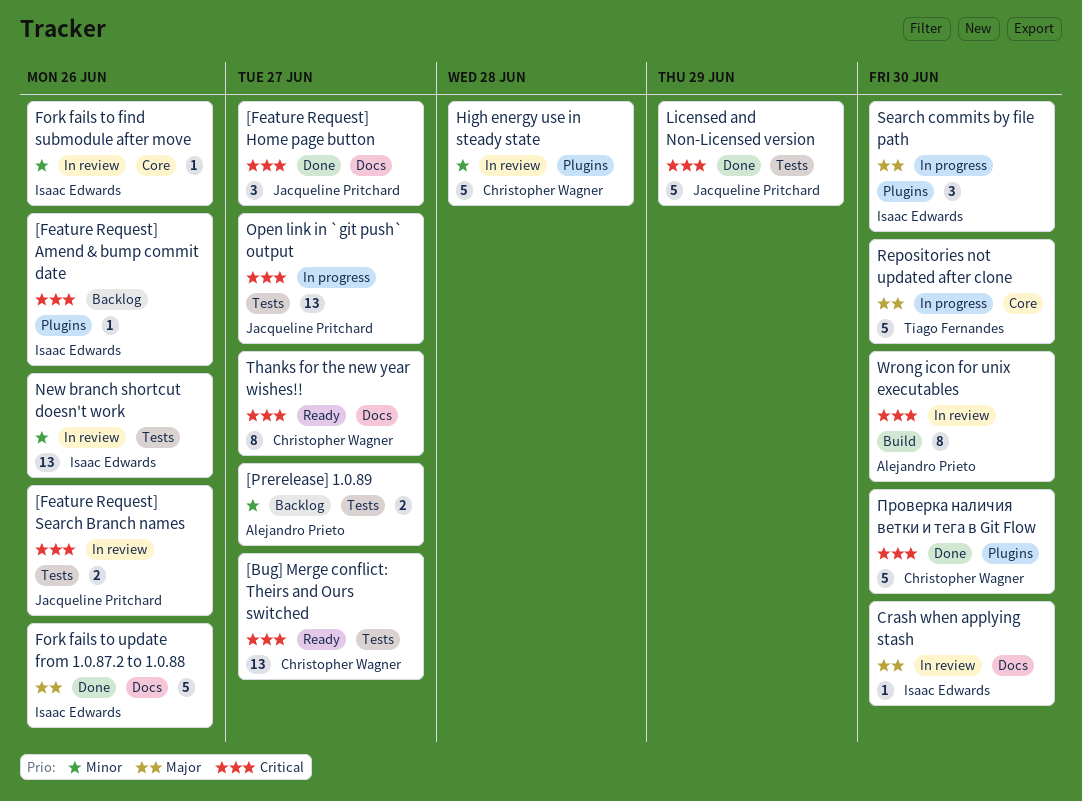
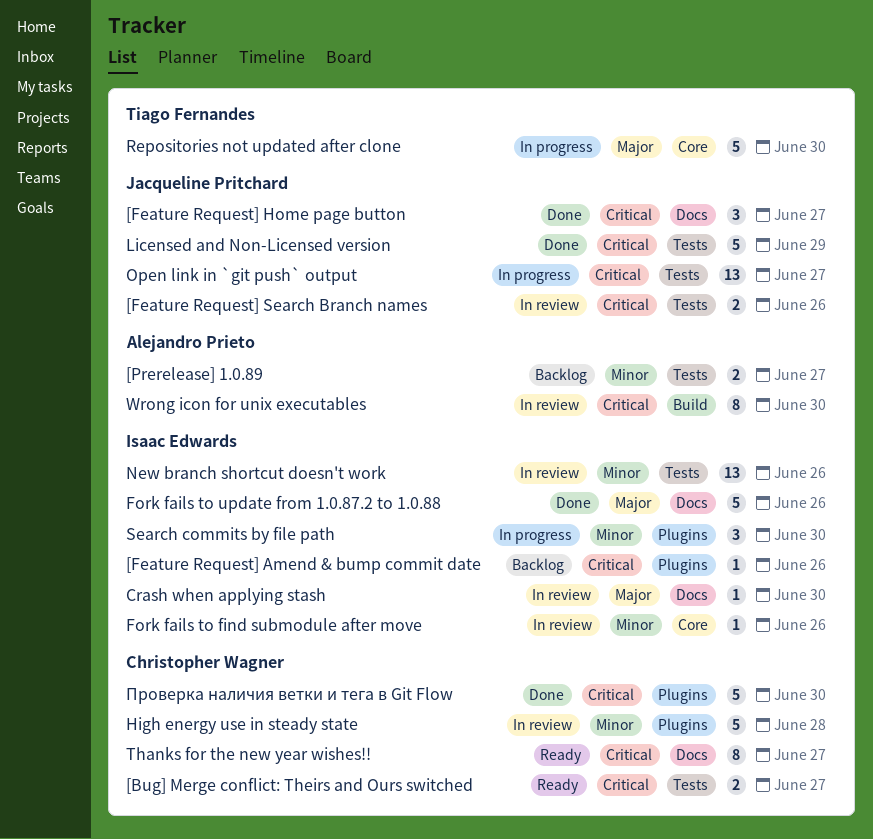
[Bug] Merge conflict: Theirs and Ours switched, estimate: 13 -> 2
Search commits by file path, priority: Major -> Minor

